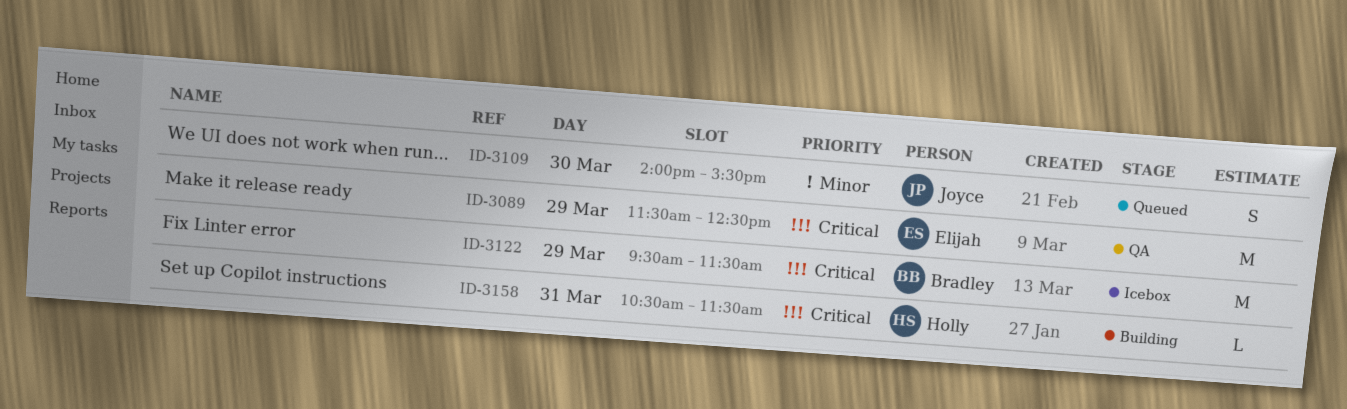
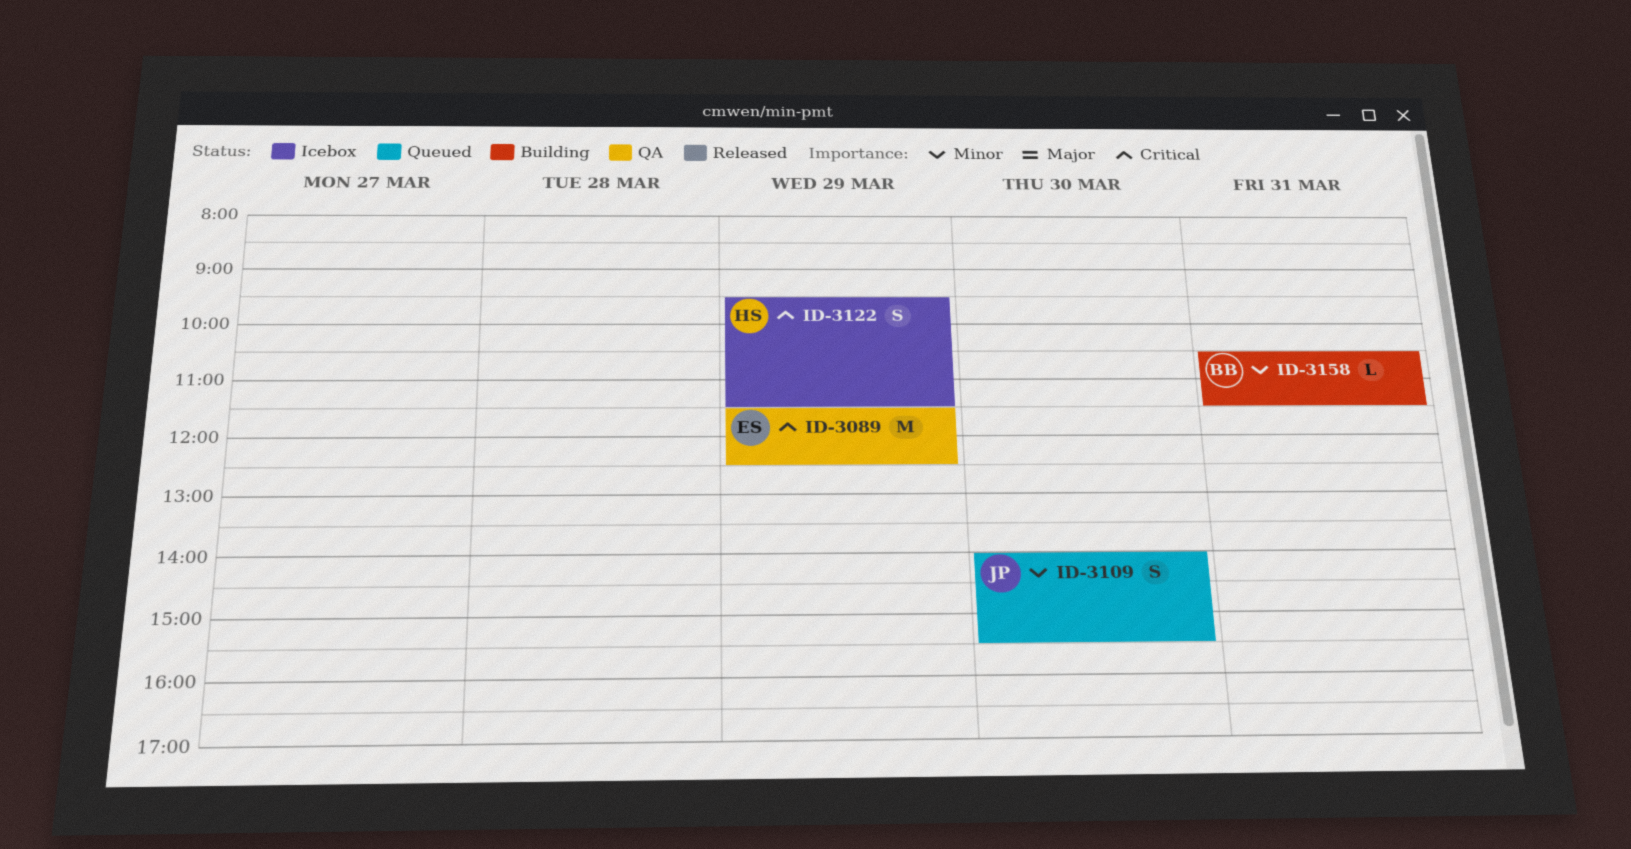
ID-3122, owner: Bradley -> Holly
ID-3122, estimate: M -> S
ID-3158, owner: Holly -> Bradley
ID-3158, priority: Critical -> Minor

